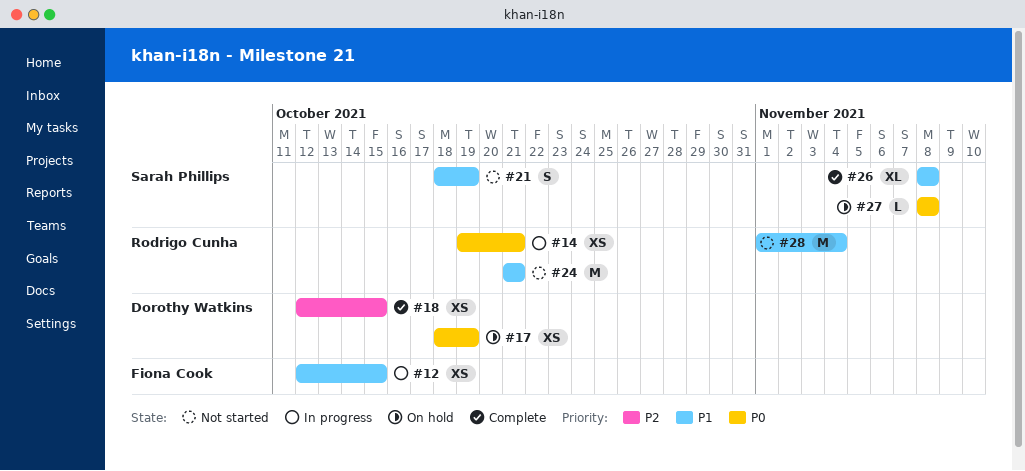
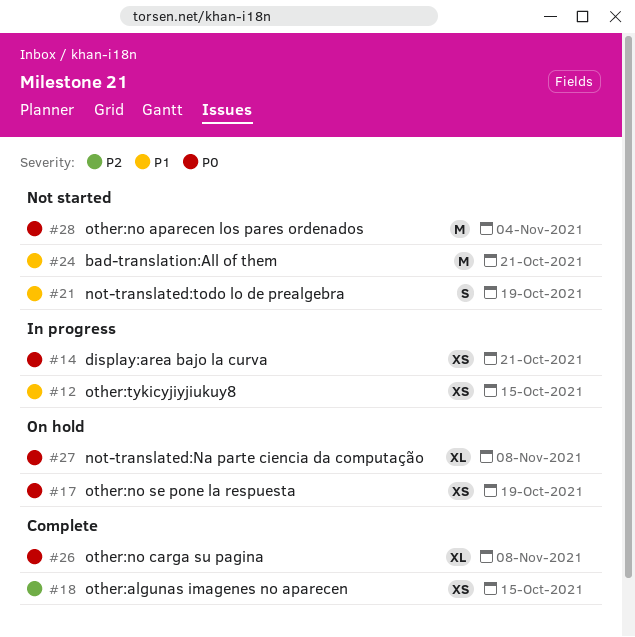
#26, priority: P1 -> P0
#27, estimate: L -> XL
#28, priority: P1 -> P0

